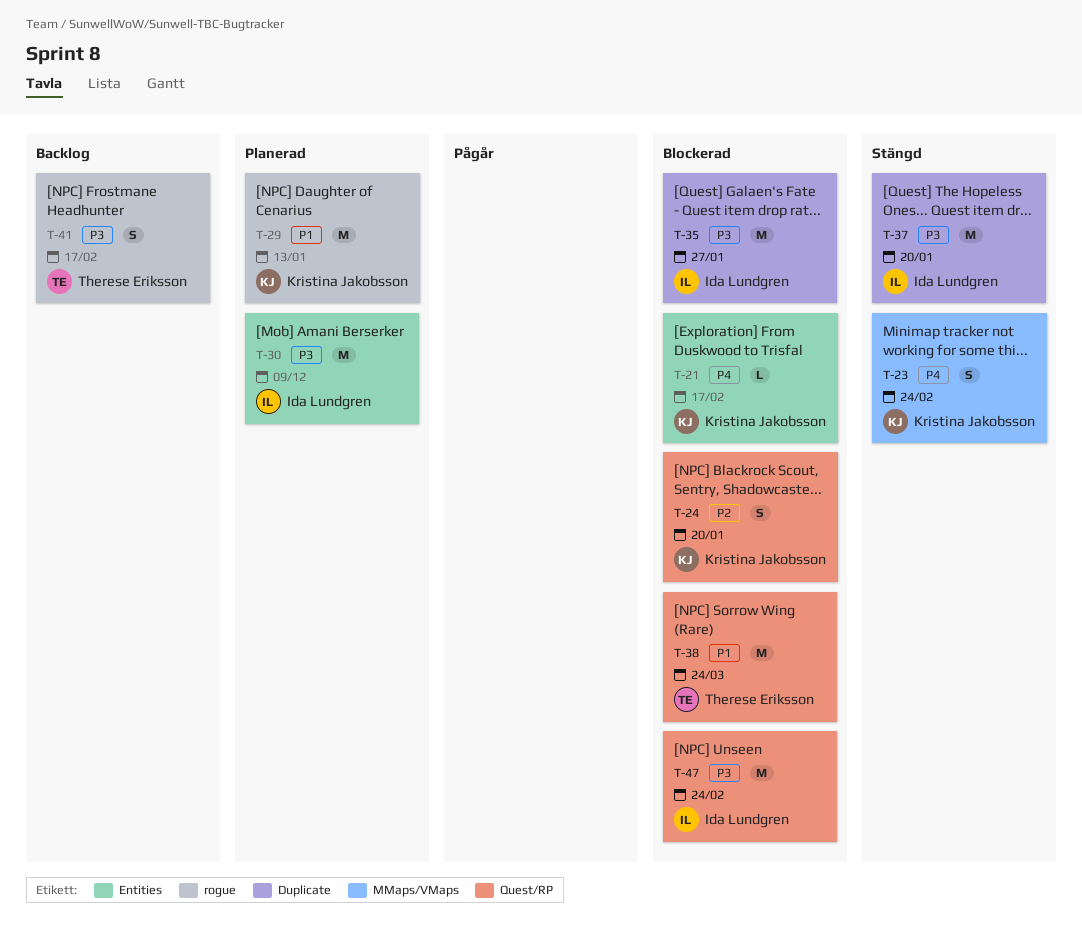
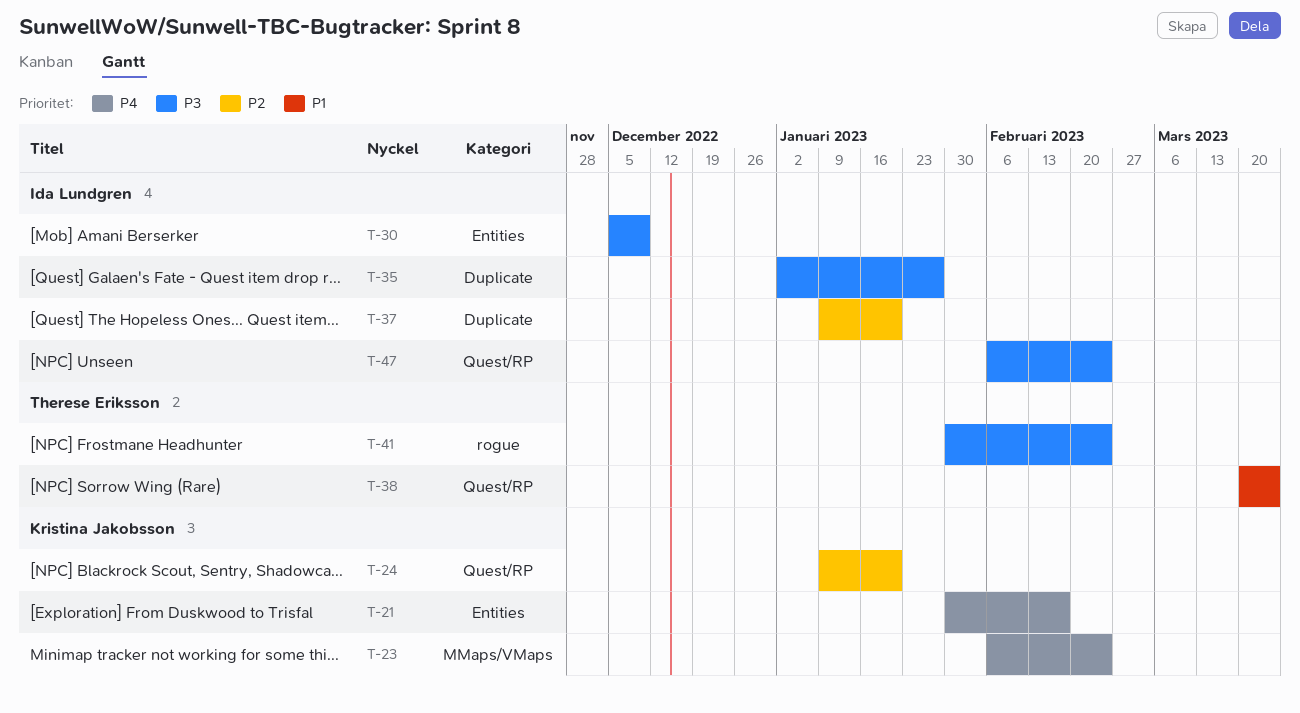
T-29: present -> none
T-37, priority: P3 -> P2
T-41, due: Feb 17 -> Feb 24

